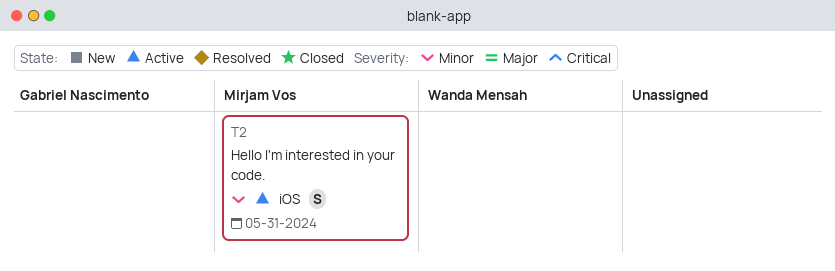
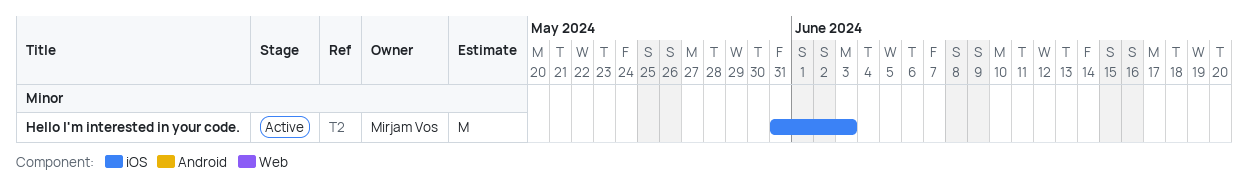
T2, estimate: S -> M
T2, due: May 31 -> Jun 3

